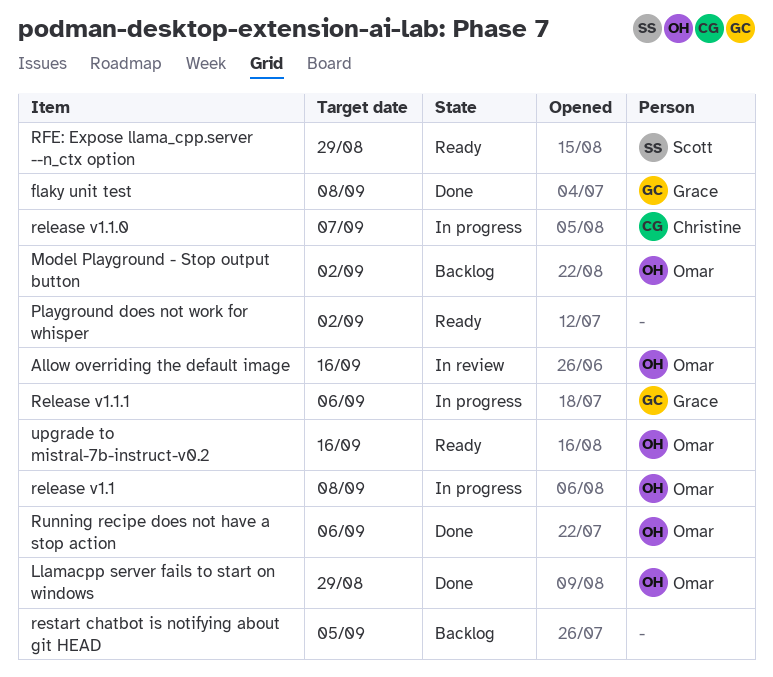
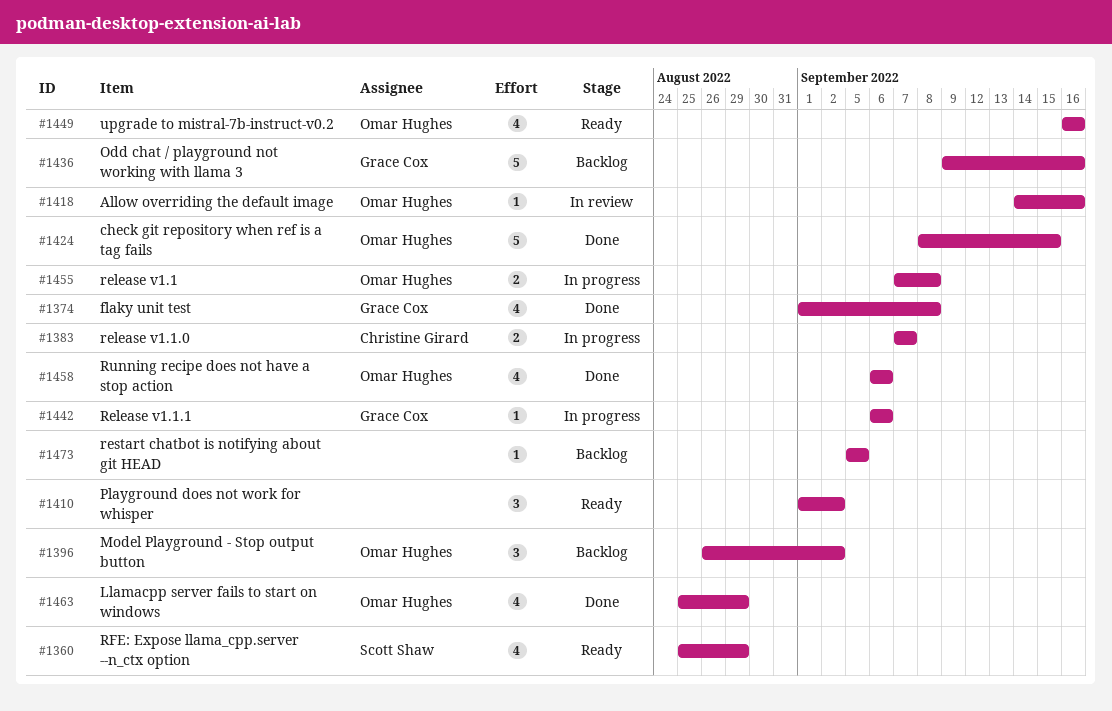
check git repository when ref is a tag fails: none -> present
Odd chat / playground not working with llama 3: none -> present

